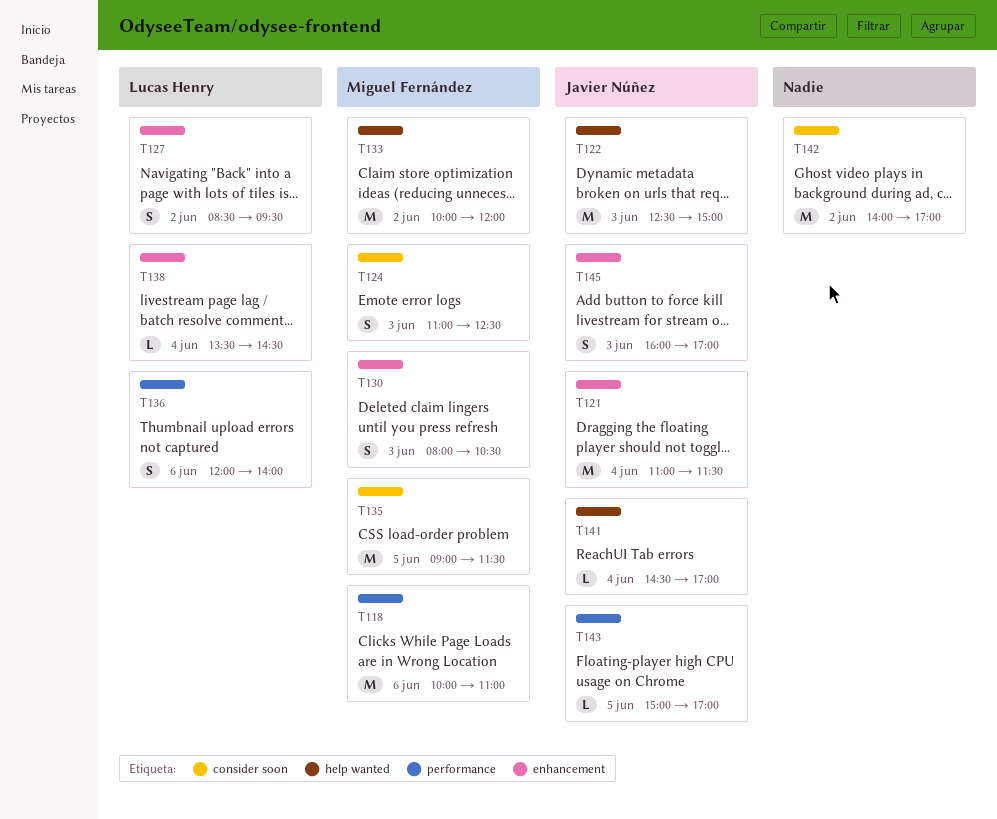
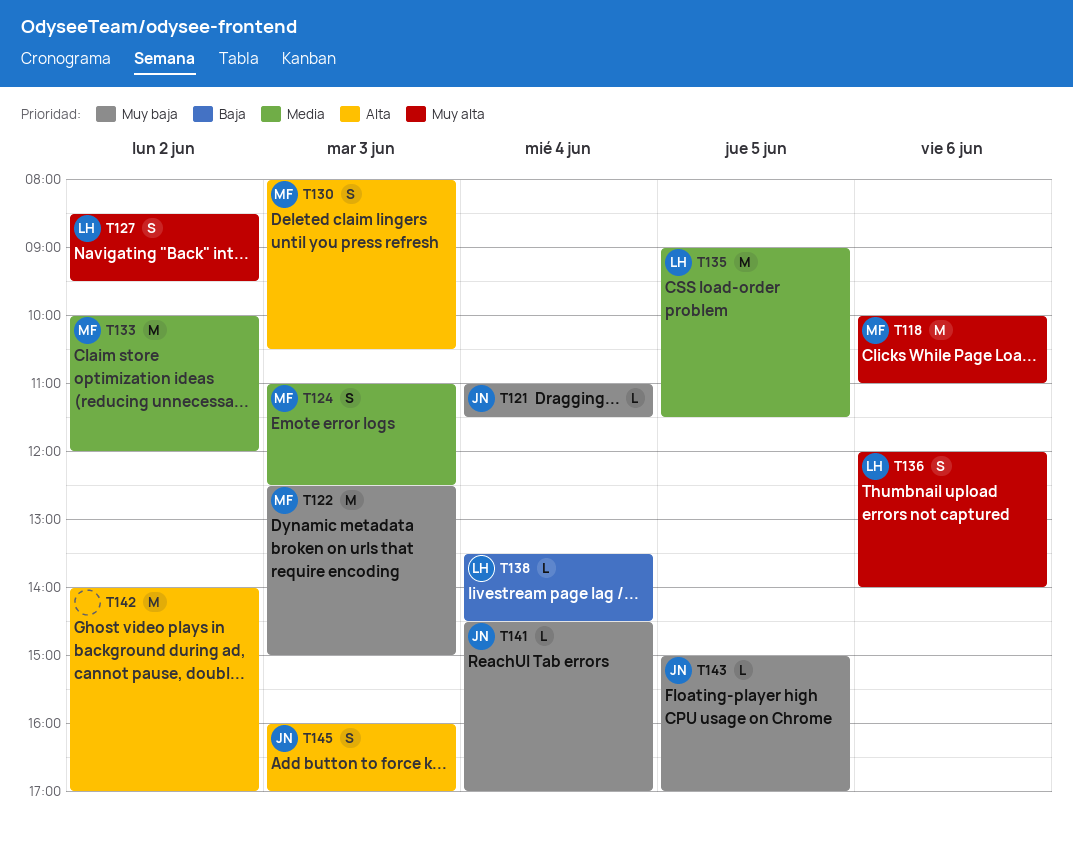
T121, estimate: M -> L
T122, owner: Javier Núñez -> Miguel Fernández
T135, owner: Miguel Fernández -> Lucas Henry

